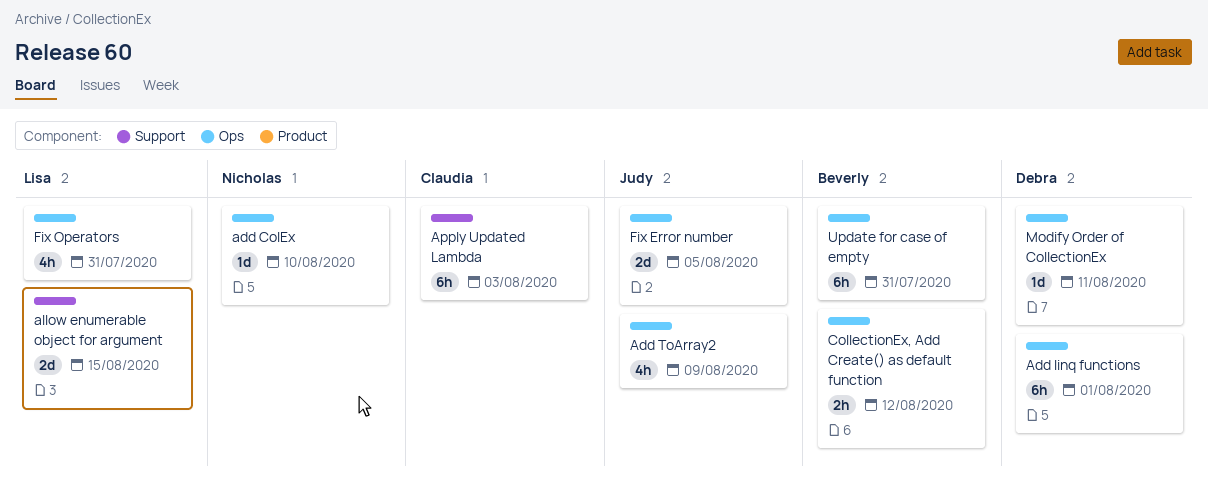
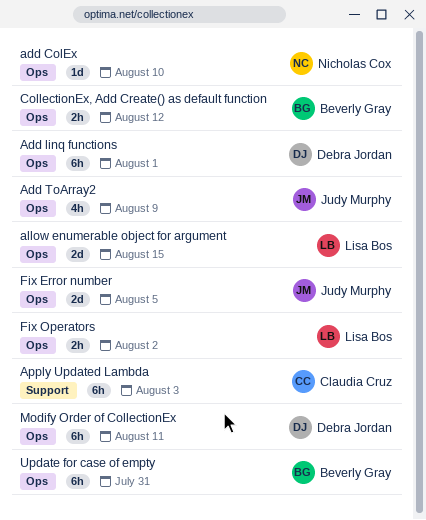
allow enumerable object for argument, label: Support -> Ops
Fix Operators, estimate: 4h -> 2h
Fix Operators, due: Jul 31 -> Aug 2
Modify Order of CollectionEx, estimate: 1d -> 6h

